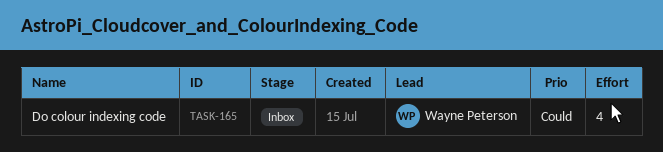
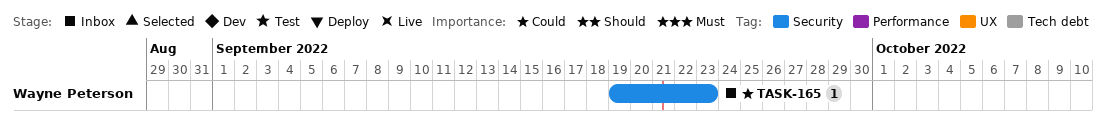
TASK-165, estimate: 4 -> 1

